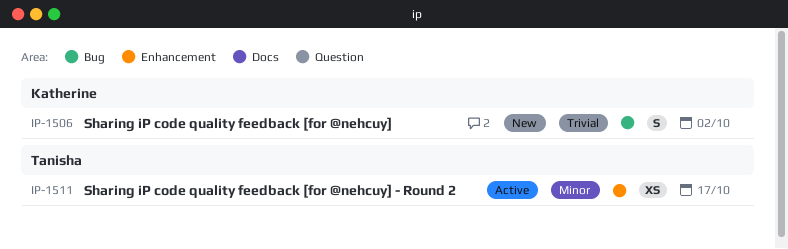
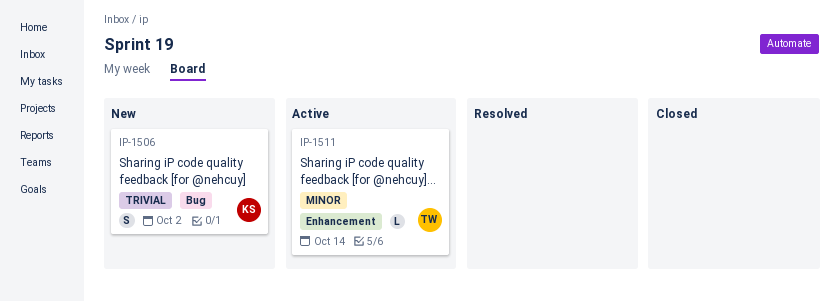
IP-1511, estimate: XS -> L
IP-1511, due: Oct 17 -> Oct 14

